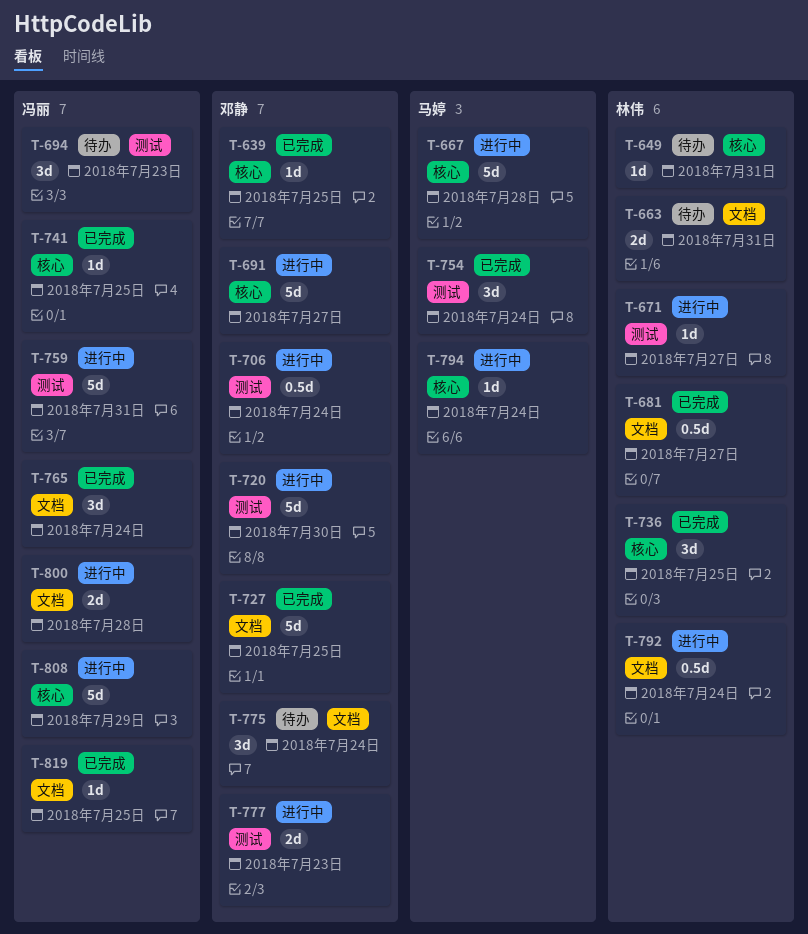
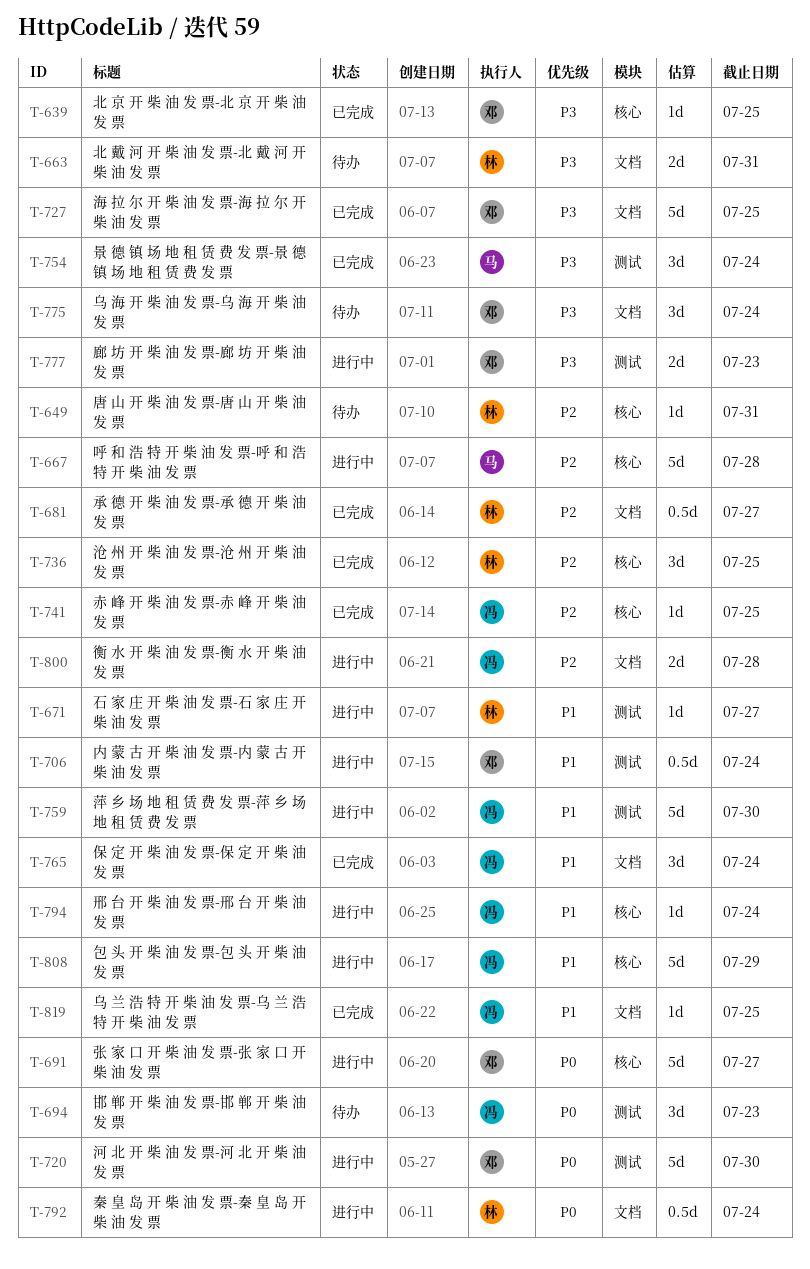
T-759, due: Jul 31 -> Jul 30
T-794, owner: 马婷 -> 冯丽

